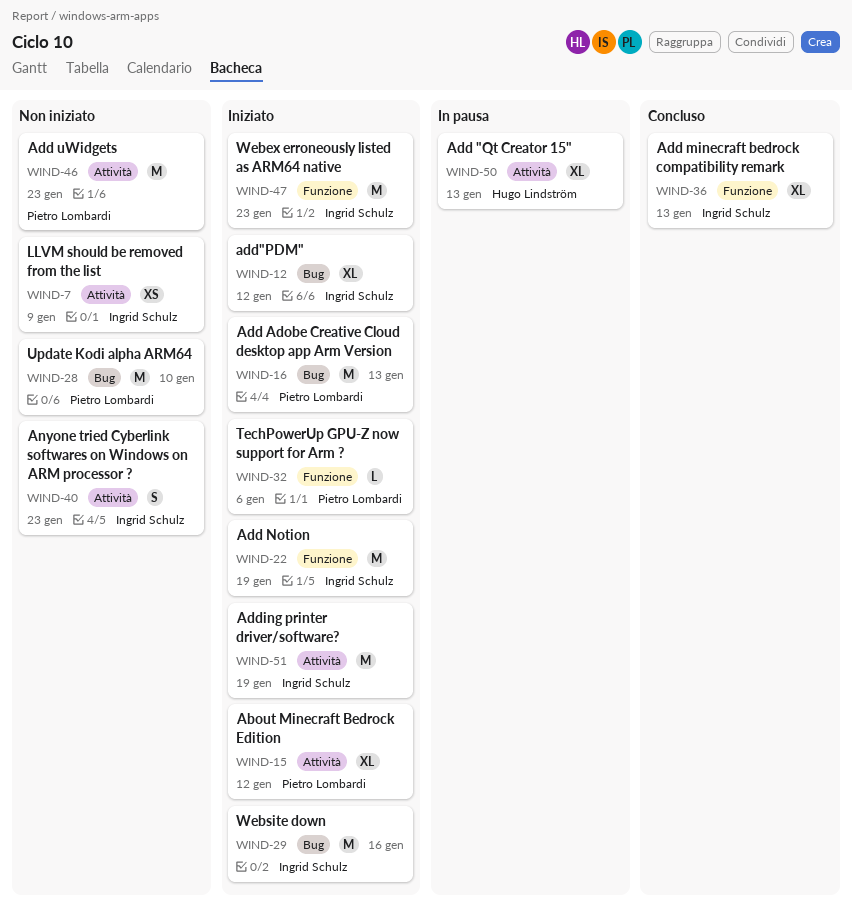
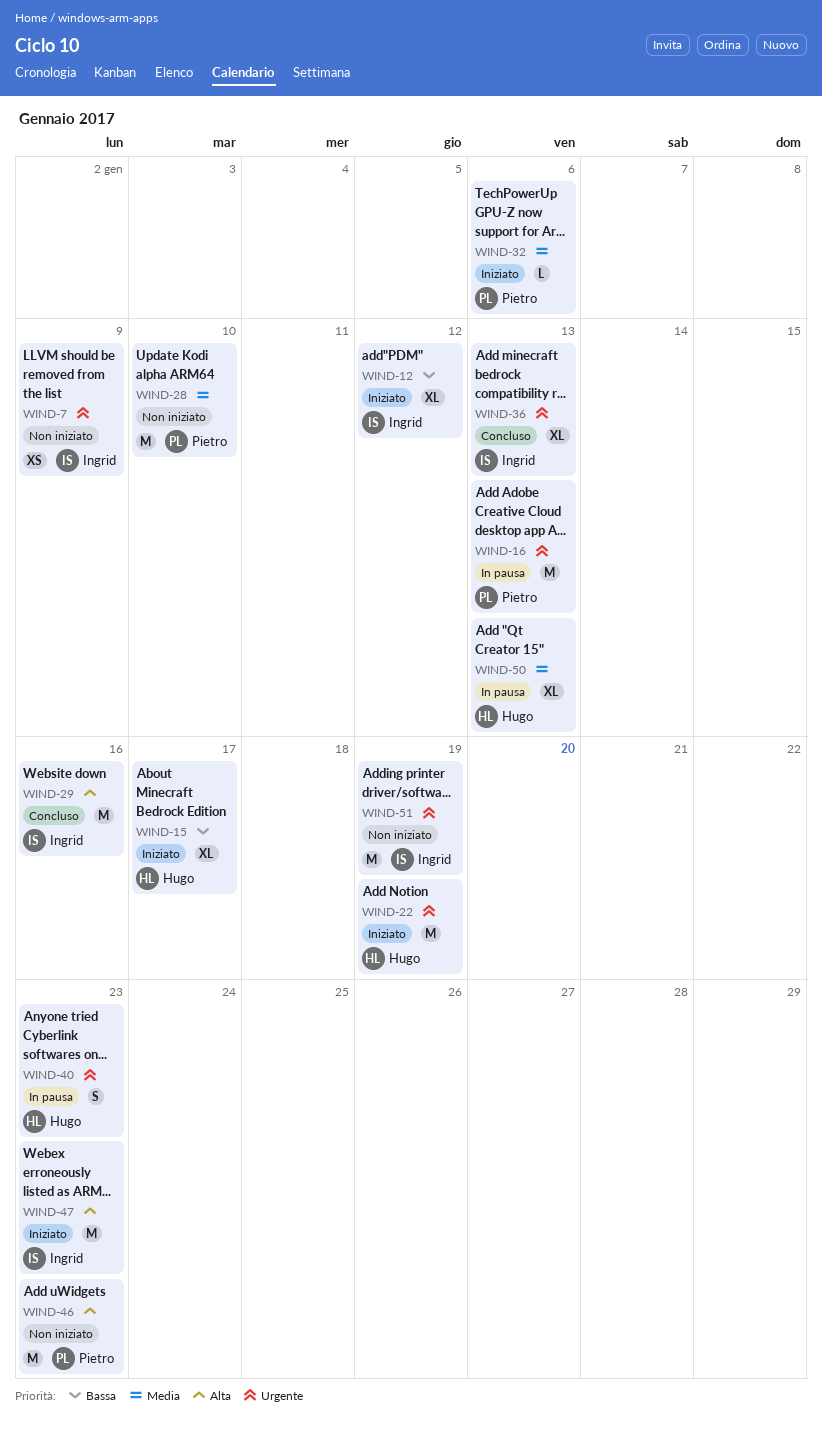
WIND-15, owner: Pietro Lombardi -> Hugo Lindström
WIND-15, due: Jan 12 -> Jan 17
WIND-16, status: Iniziato -> In pausa
WIND-22, owner: Ingrid Schulz -> Hugo Lindström
WIND-29, status: Iniziato -> Concluso
WIND-40, status: Non iniziato -> In pausa
WIND-40, owner: Ingrid Schulz -> Hugo Lindström
WIND-51, status: Iniziato -> Non iniziato

